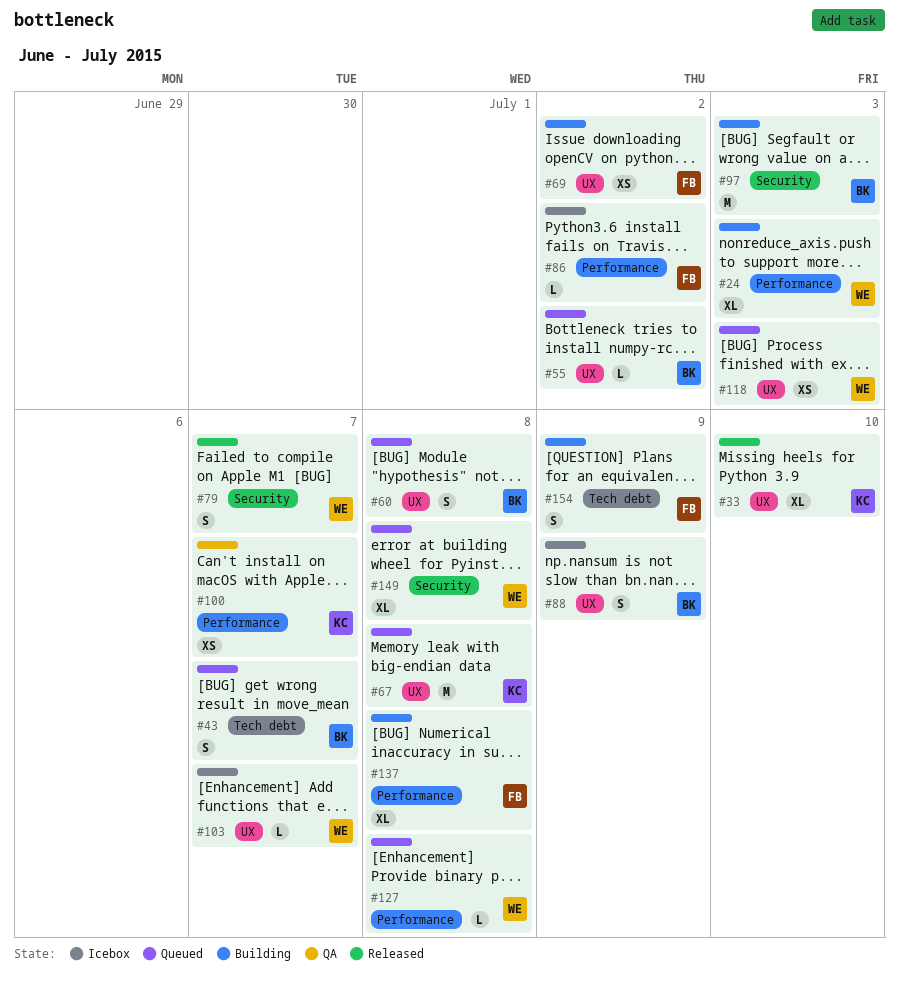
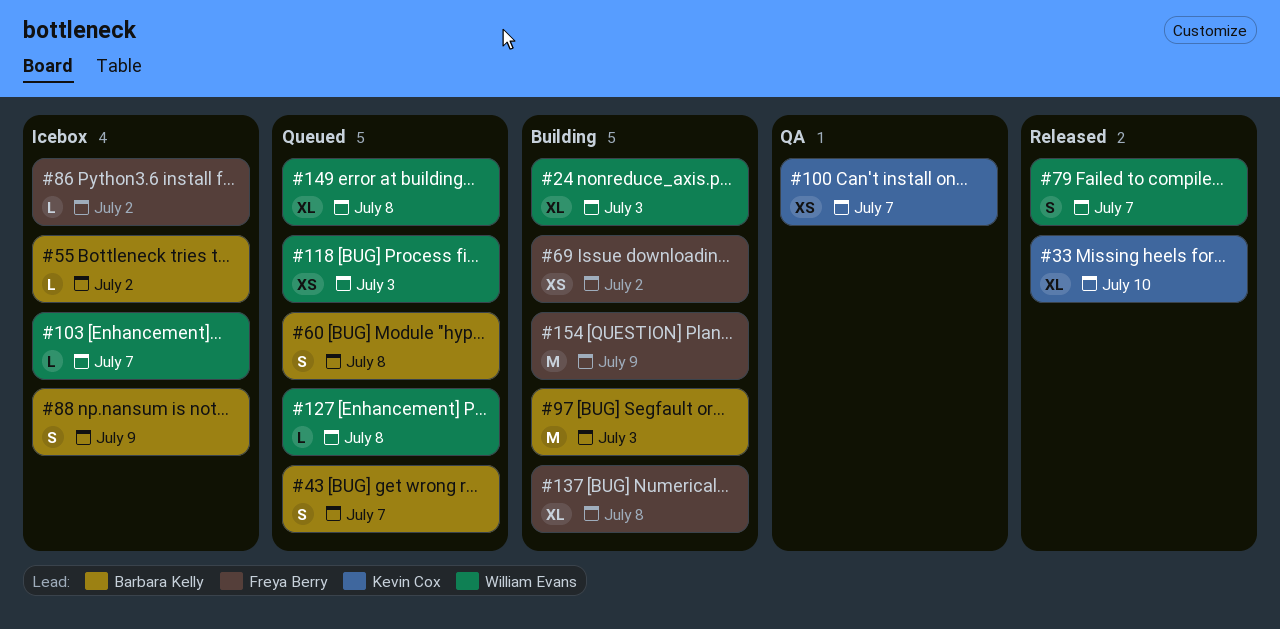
#55, status: Queued -> Icebox
#67: present -> none
#154, estimate: S -> M

